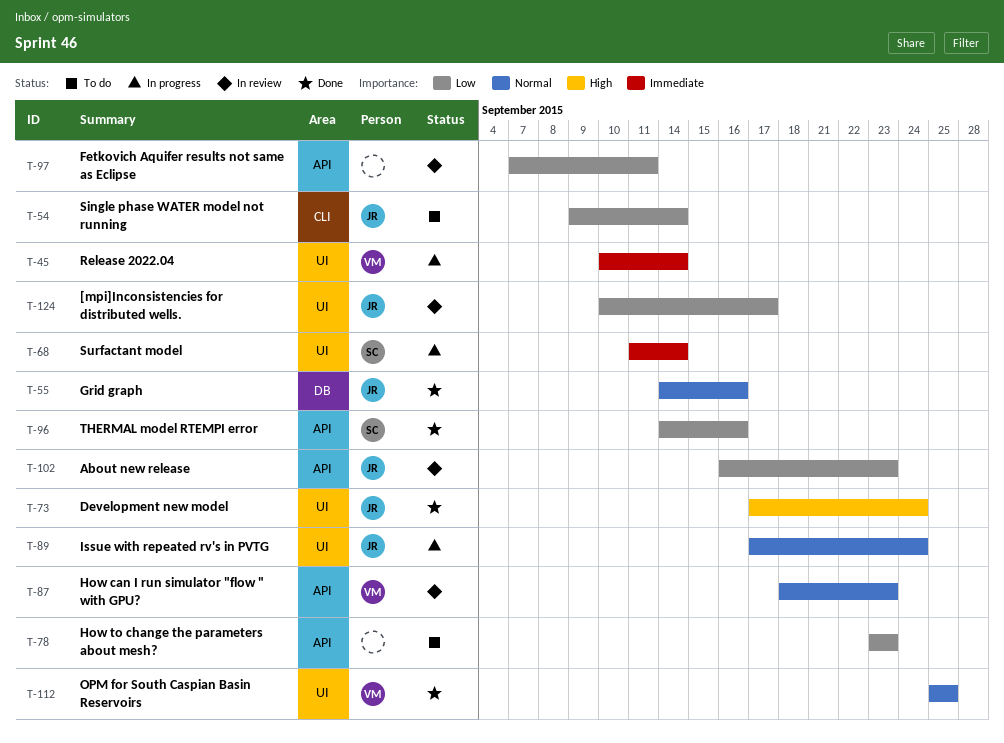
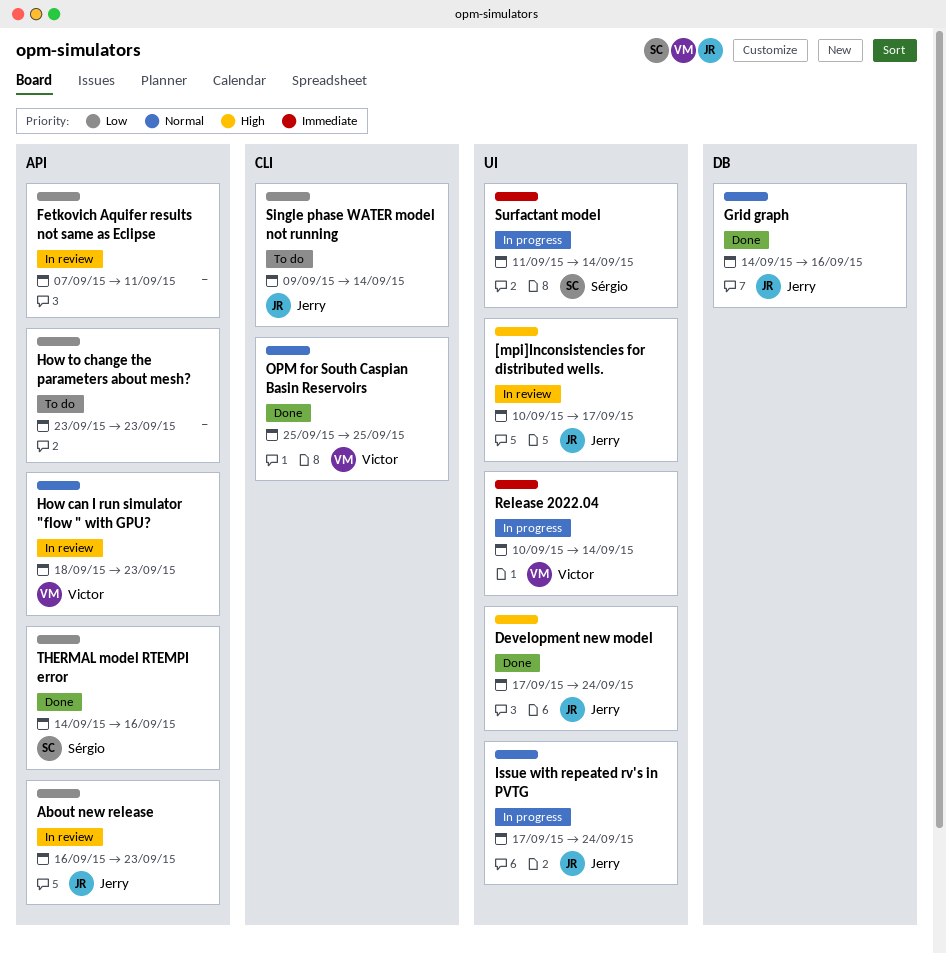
[mpi]Inconsistencies for distributed wells., priority: Low -> High
OPM for South Caspian Basin Reservoirs, label: UI -> CLI

